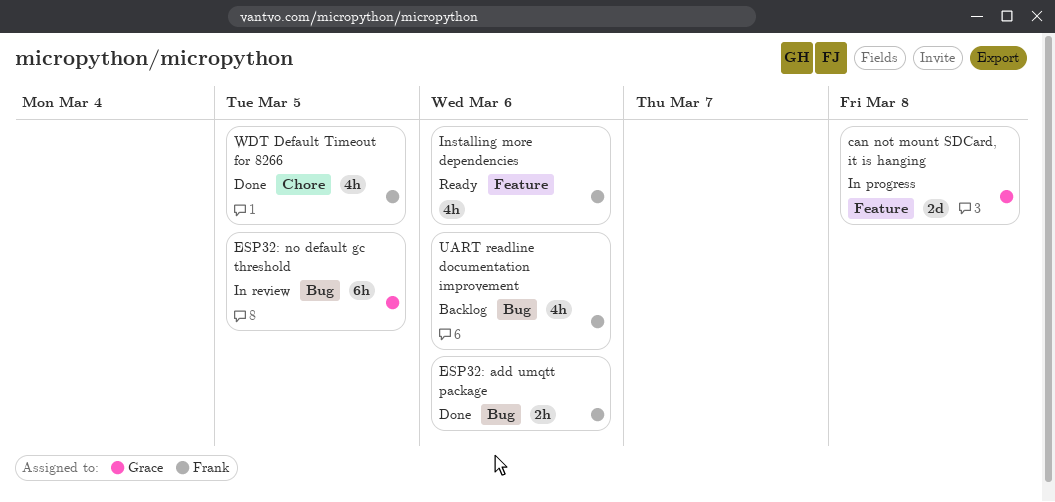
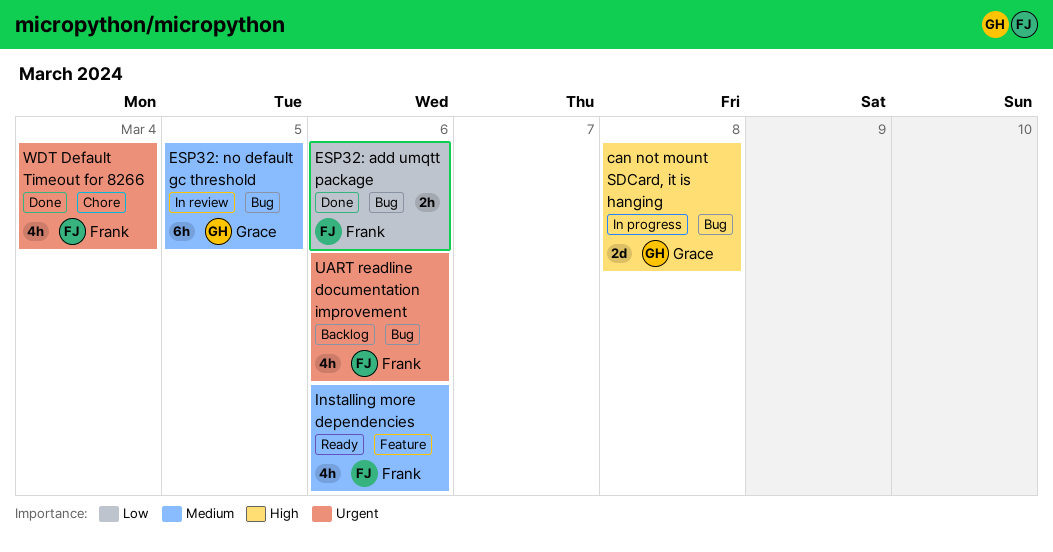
can not mount SDCard, it is hanging, label: Feature -> Bug
WDT Default Timeout for 8266, due: Mar 5 -> Mar 4

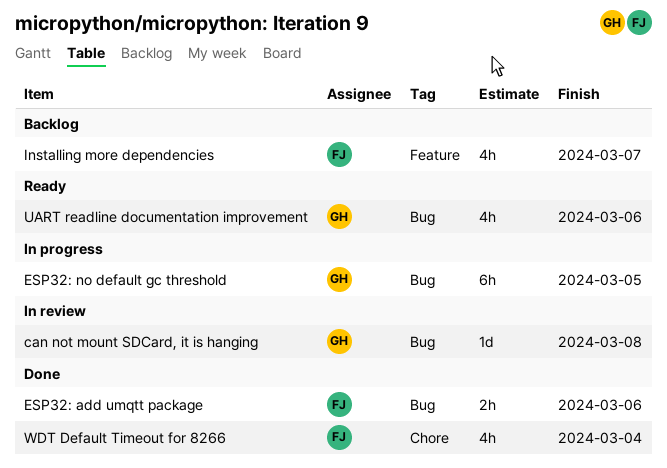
can not mount SDCard, it is hanging, status: In progress -> In review
can not mount SDCard, it is hanging, estimate: 2d -> 1d
ESP32: no default gc threshold, status: In review -> In progress
Installing more dependencies, status: Ready -> Backlog
Installing more dependencies, due: Mar 6 -> Mar 7
UART readline documentation improvement, status: Backlog -> Ready
UART readline documentation improvement, owner: Frank -> Grace

